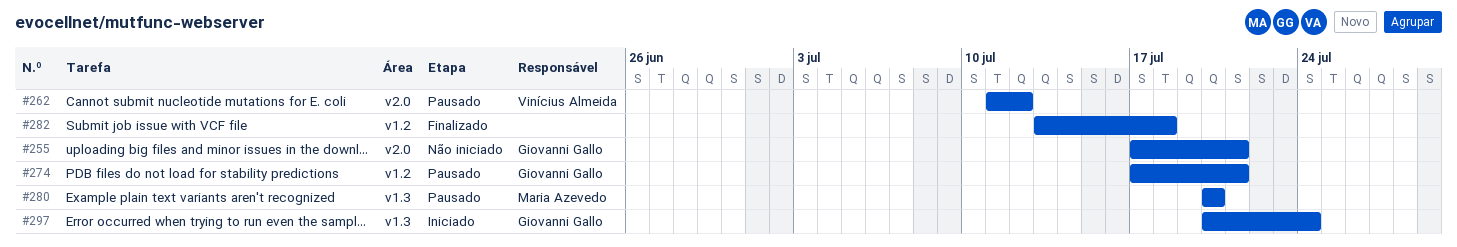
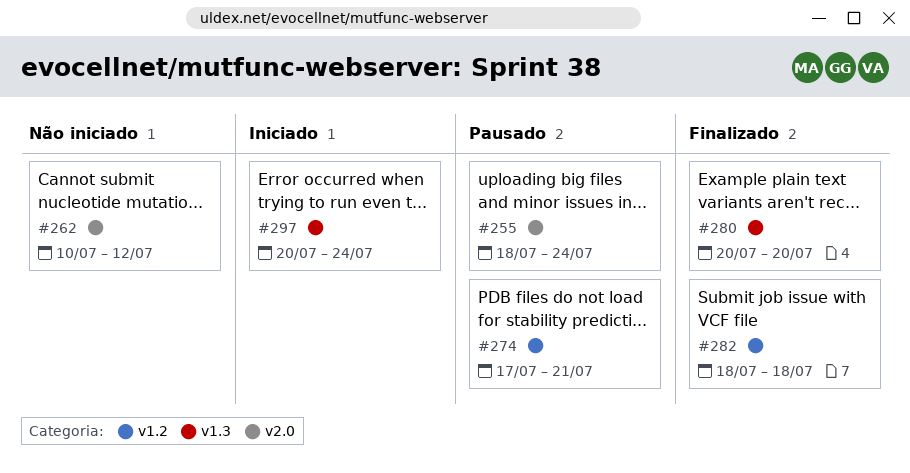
#255, status: Não iniciado -> Pausado
#255, start: Jul 17 -> Jul 18
#255, due: Jul 21 -> Jul 24
#262, status: Pausado -> Não iniciado
#262, start: Jul 11 -> Jul 10
#280, status: Pausado -> Finalizado
#282, start: Jul 13 -> Jul 18

